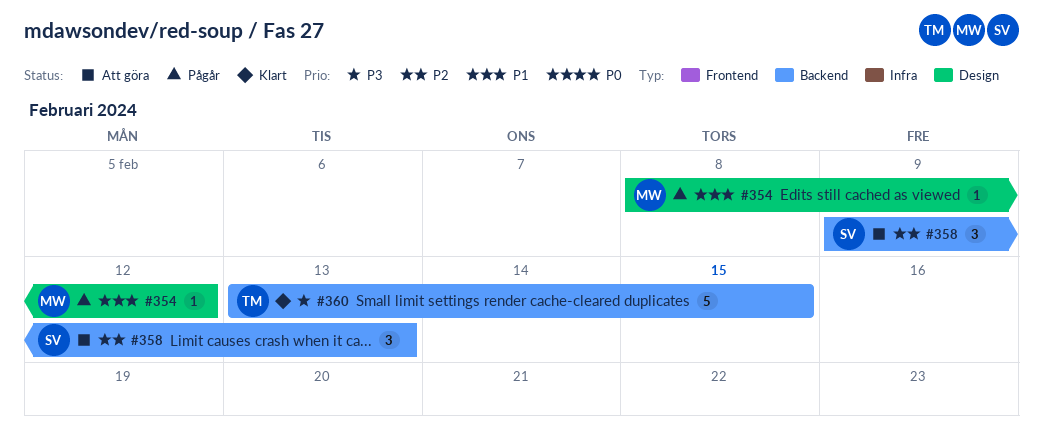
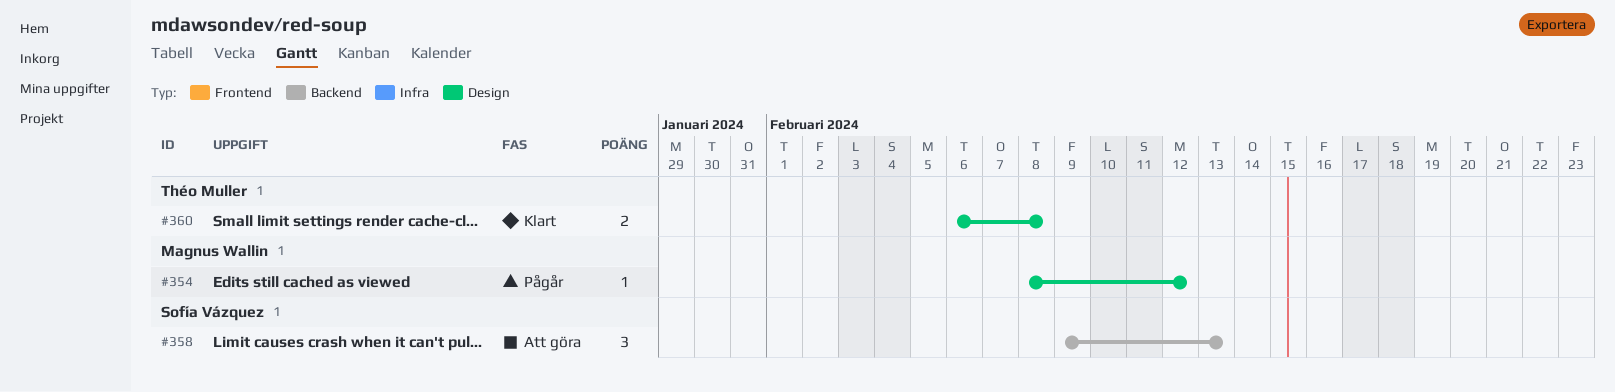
#360, label: Backend -> Design
#360, estimate: 5 -> 2
#360, start: Feb 13 -> Feb 6
#360, due: Feb 15 -> Feb 8

